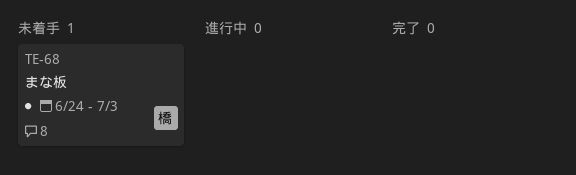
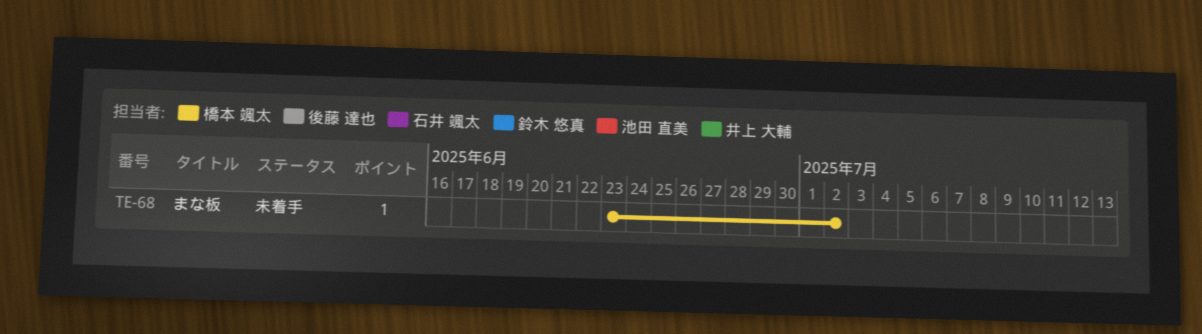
TE-68, start: Jun 24 -> Jun 23
TE-68, due: Jul 3 -> Jul 2

